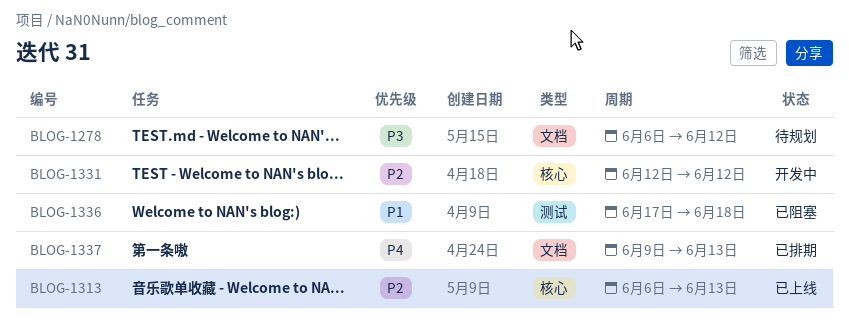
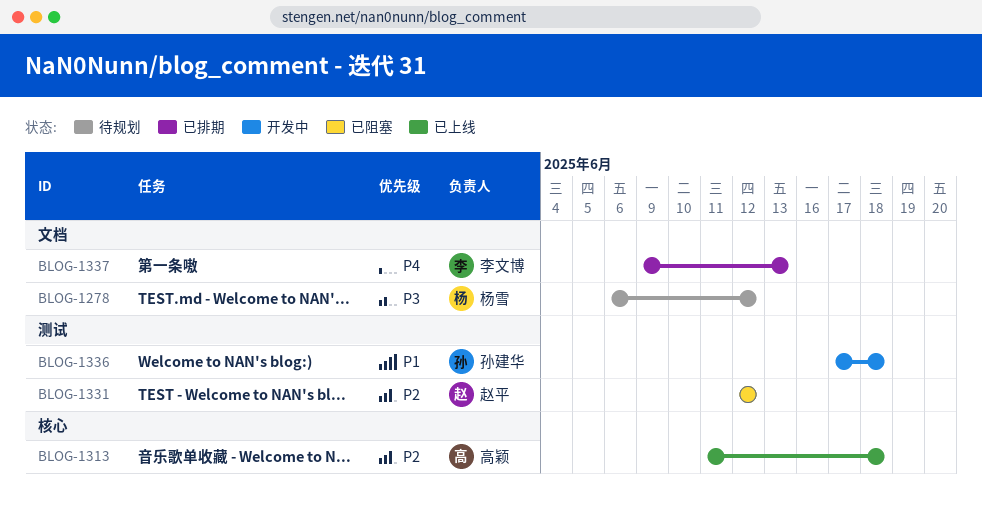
BLOG-1313, start: Jun 6 -> Jun 11
BLOG-1313, due: Jun 13 -> Jun 18
BLOG-1331, status: 开发中 -> 已阻塞
BLOG-1331, label: 核心 -> 测试
BLOG-1336, status: 已阻塞 -> 开发中

